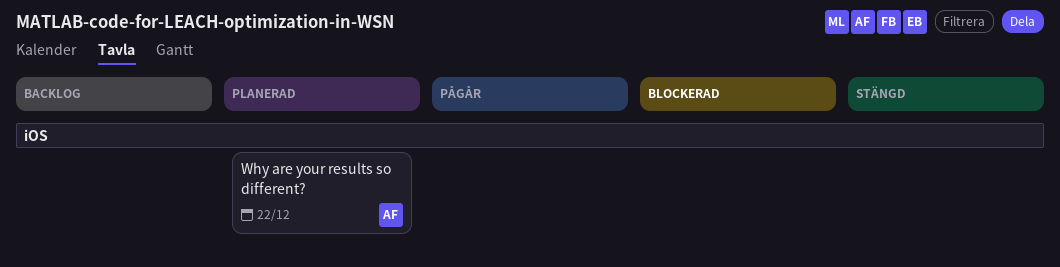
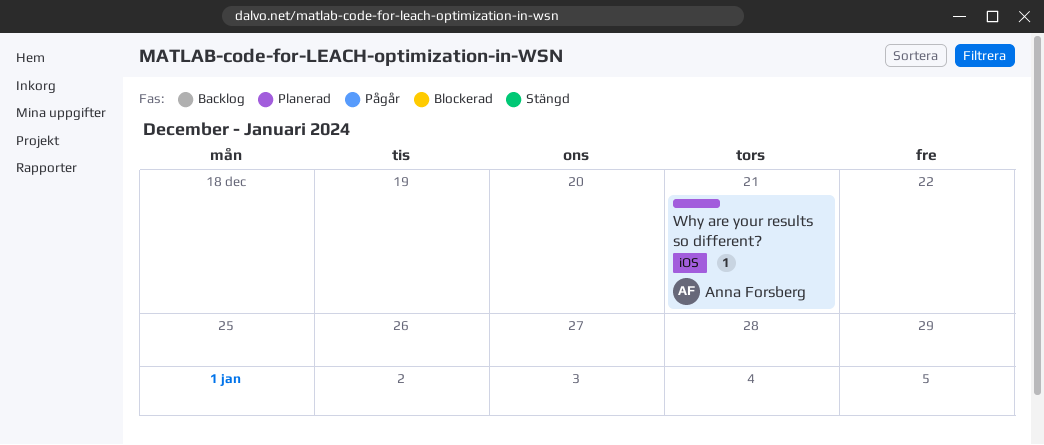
Why are your results so different?, due: Dec 22 -> Dec 21

